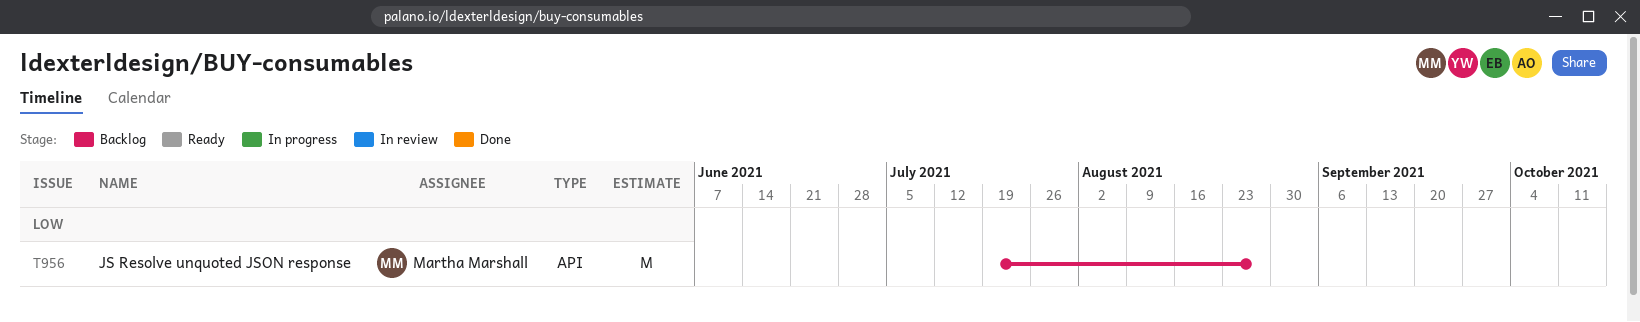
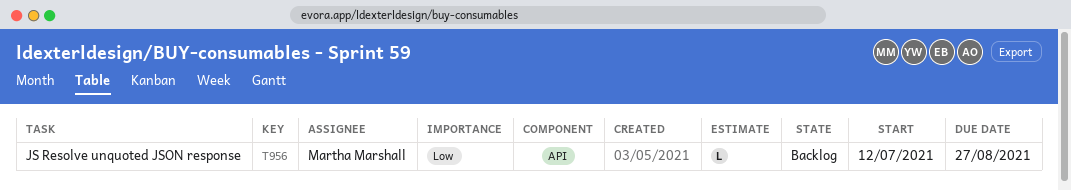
T956, estimate: M -> L
T956, start: Jul 19 -> Jul 12

